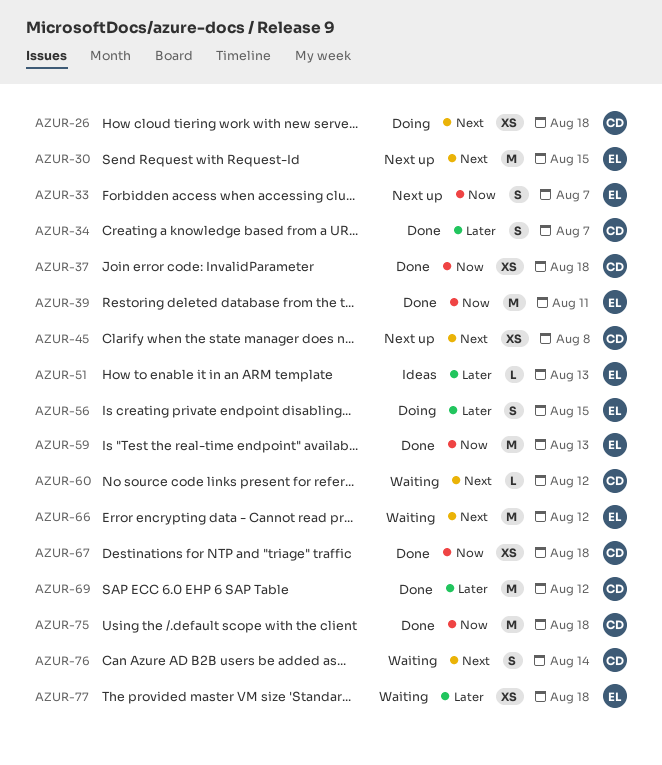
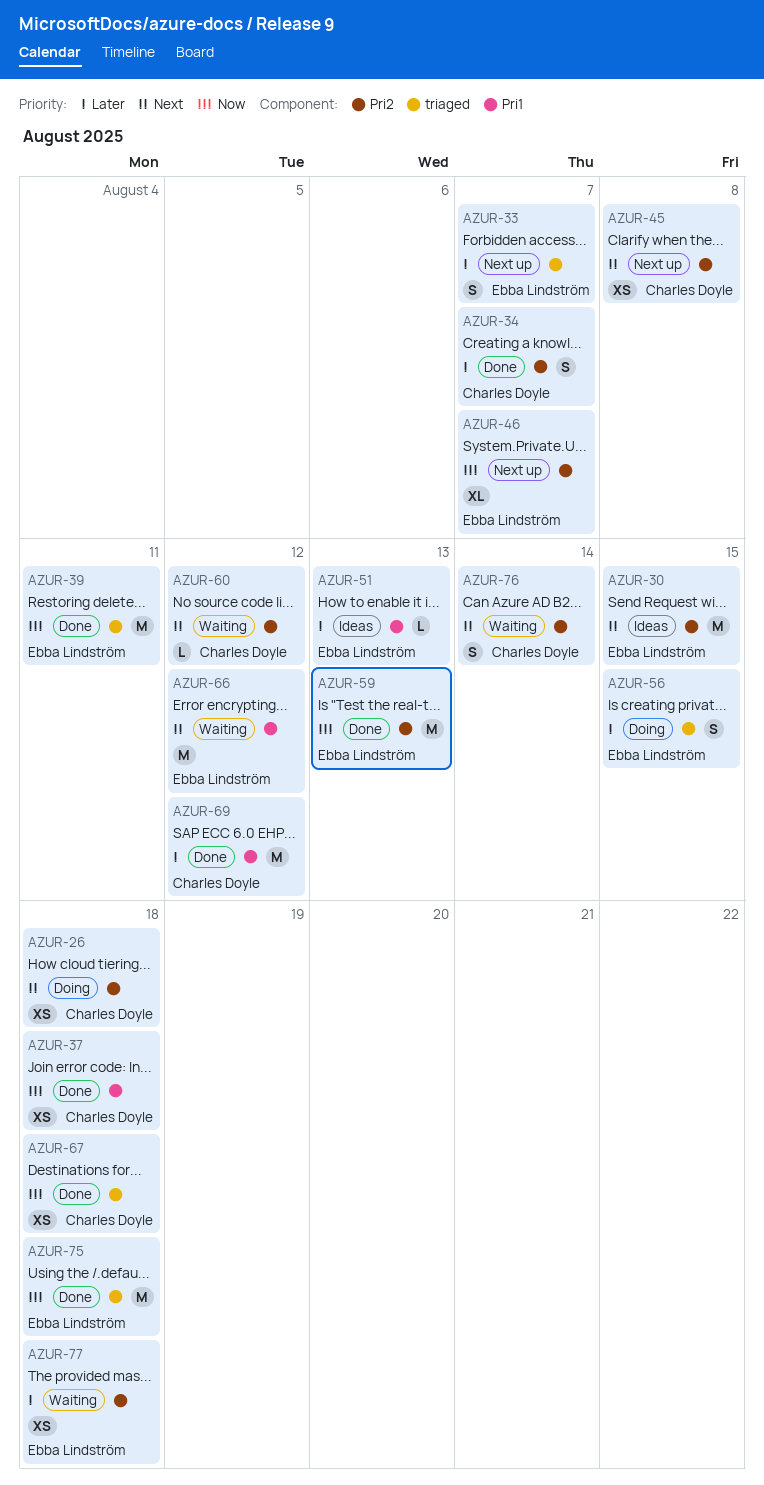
AZUR-30, status: Next up -> Ideas
AZUR-33, priority: Now -> Later
AZUR-46: none -> present
AZUR-75, owner: Charles Doyle -> Ebba Lindström

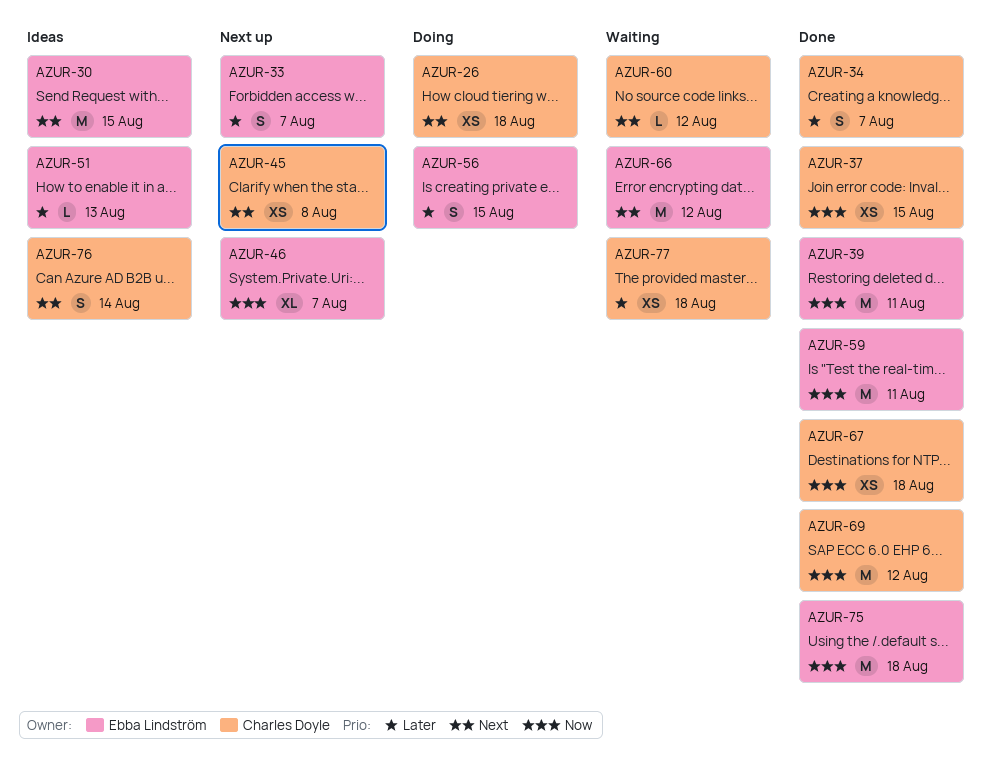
AZUR-37, due: Aug 18 -> Aug 15
AZUR-59, due: Aug 13 -> Aug 11
AZUR-69, priority: Later -> Now
AZUR-76, status: Waiting -> Ideas
AZUR-77, owner: Ebba Lindström -> Charles Doyle

